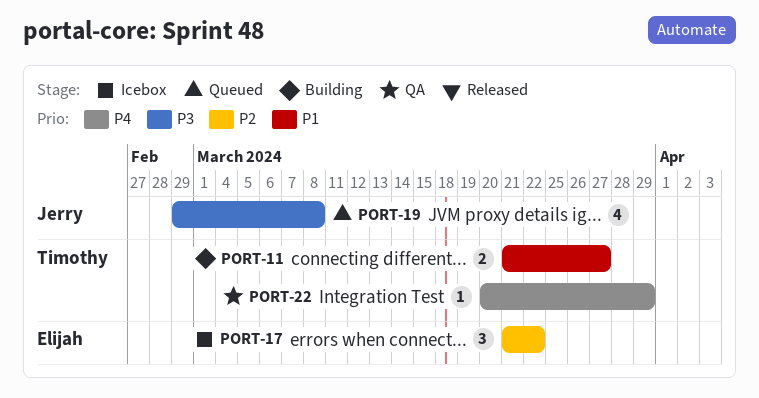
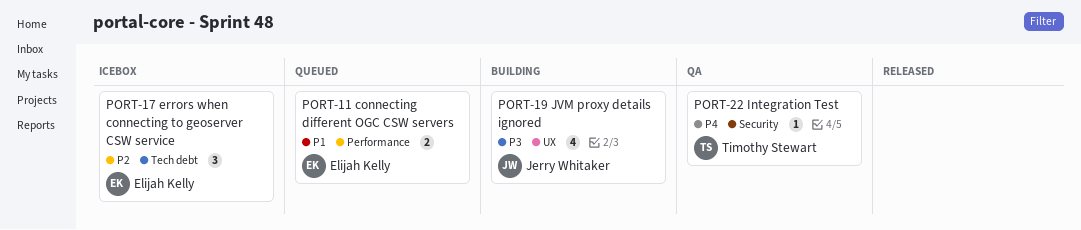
PORT-11, status: Building -> Queued
PORT-11, owner: Timothy Stewart -> Elijah Kelly
PORT-19, status: Queued -> Building

